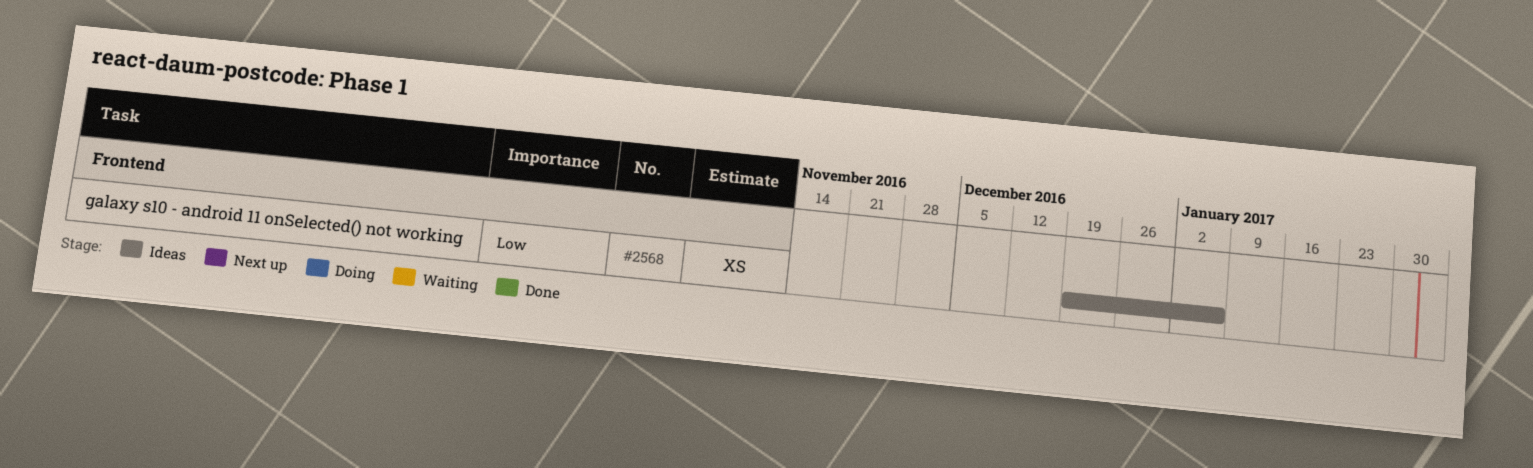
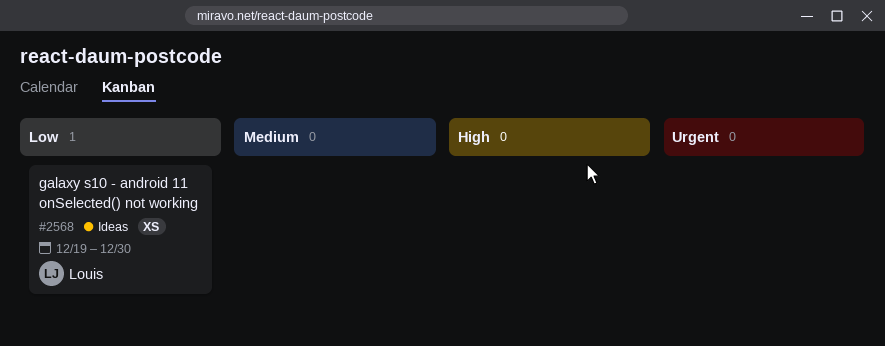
#2568, due: Jan 6 -> Dec 30

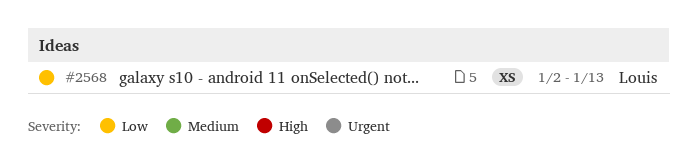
#2568, start: Dec 19 -> Jan 2
#2568, due: Dec 30 -> Jan 13

